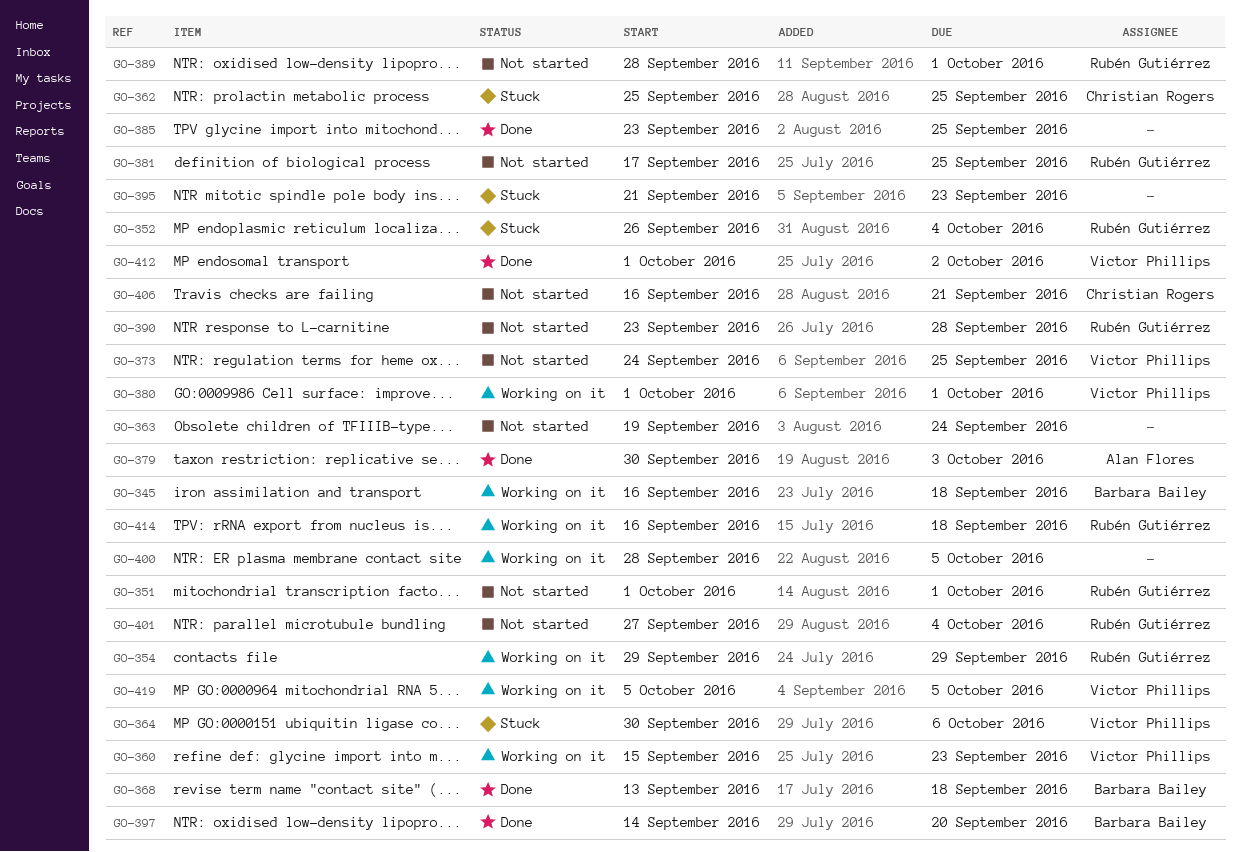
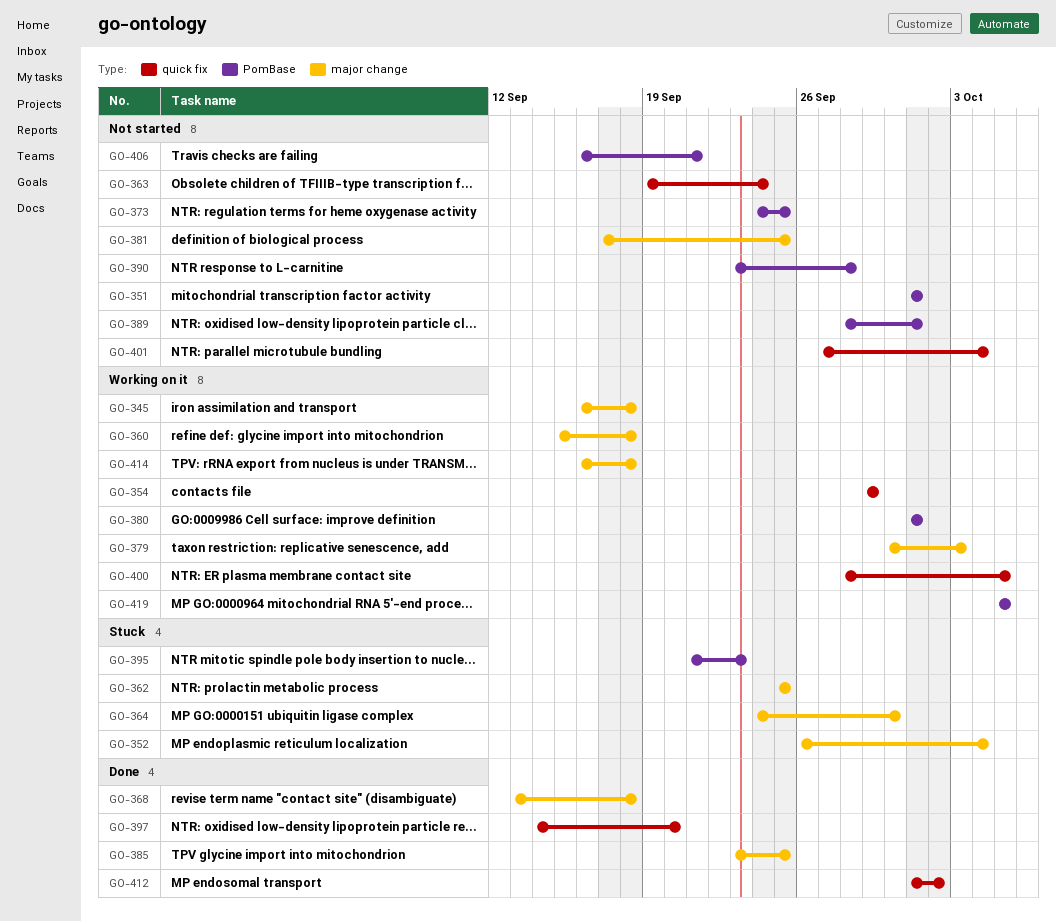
GO-360, due: Sep 23 -> Sep 18
GO-364, start: Sep 30 -> Sep 24
GO-364, due: Oct 6 -> Sep 30
GO-379, status: Done -> Working on it

